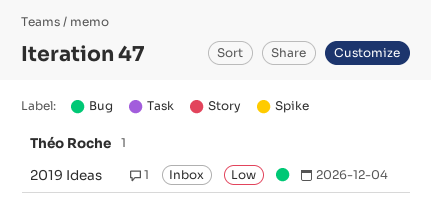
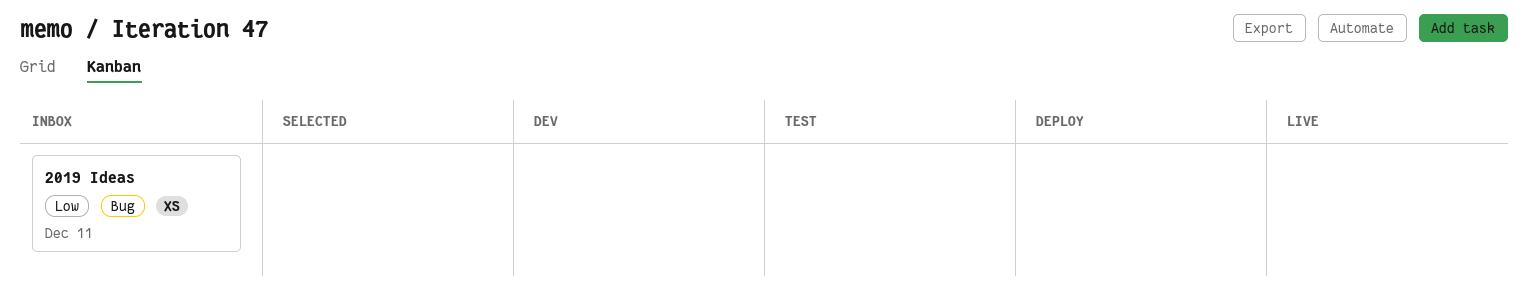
2019 Ideas, due: Dec 4 -> Dec 11

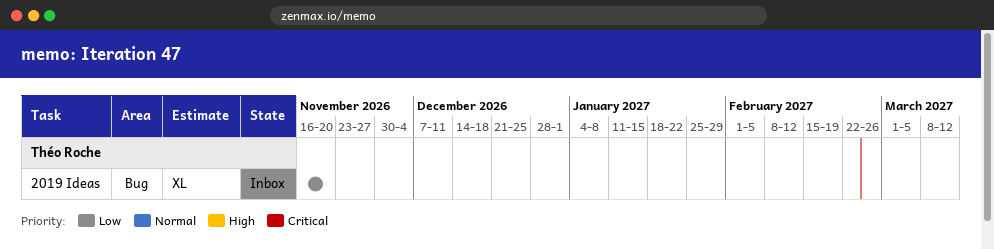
2019 Ideas, estimate: XS -> XL
2019 Ideas, due: Dec 11 -> Nov 20

